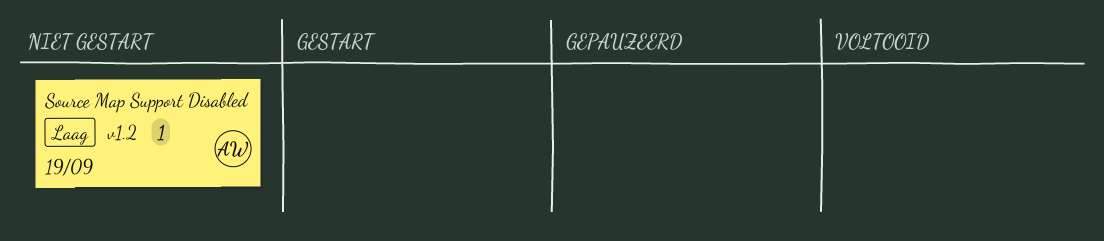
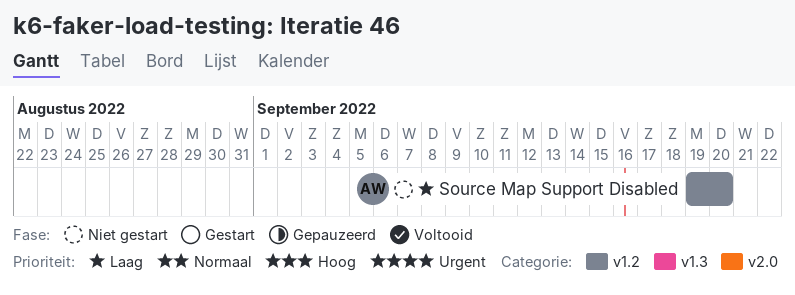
Source Map Support Disabled, due: Sep 19 -> Sep 20

